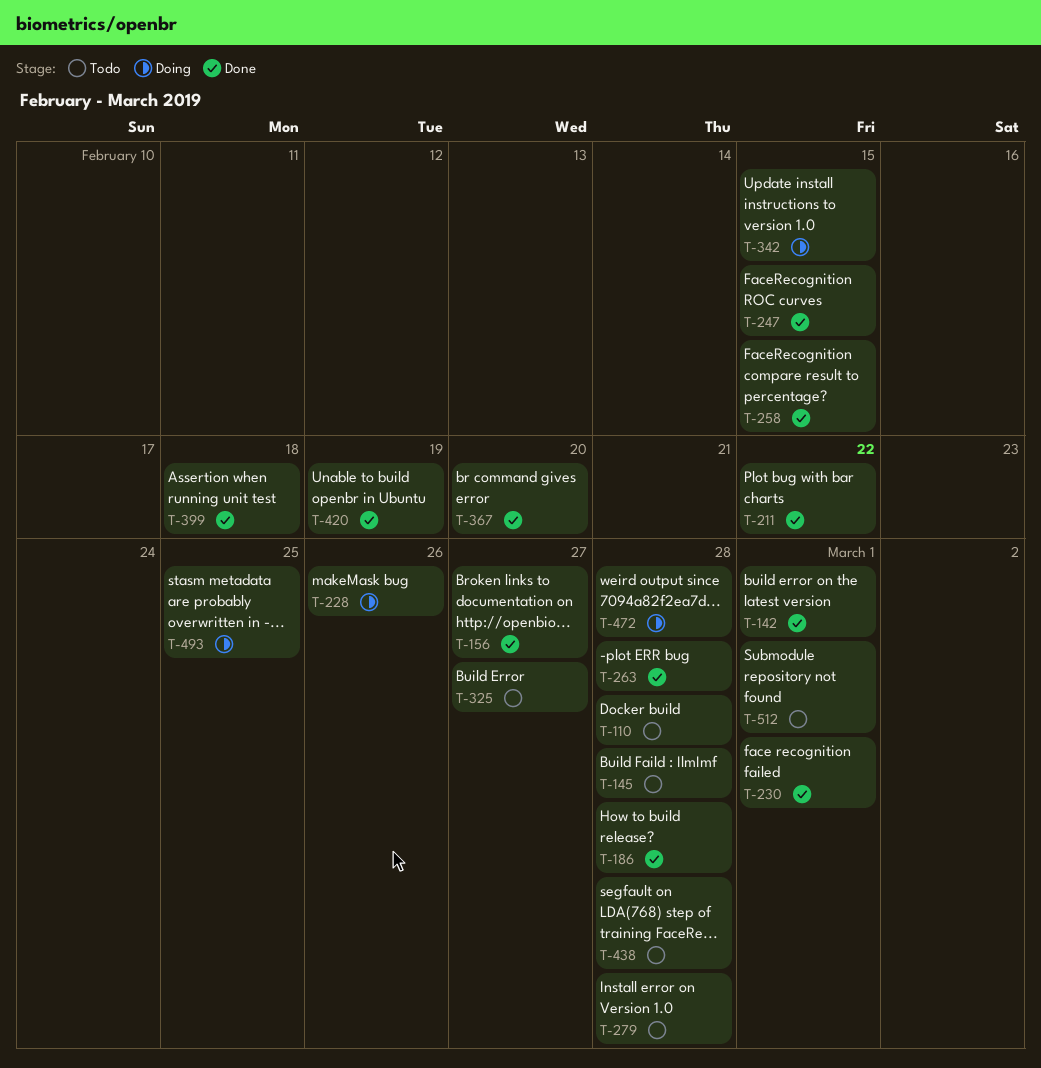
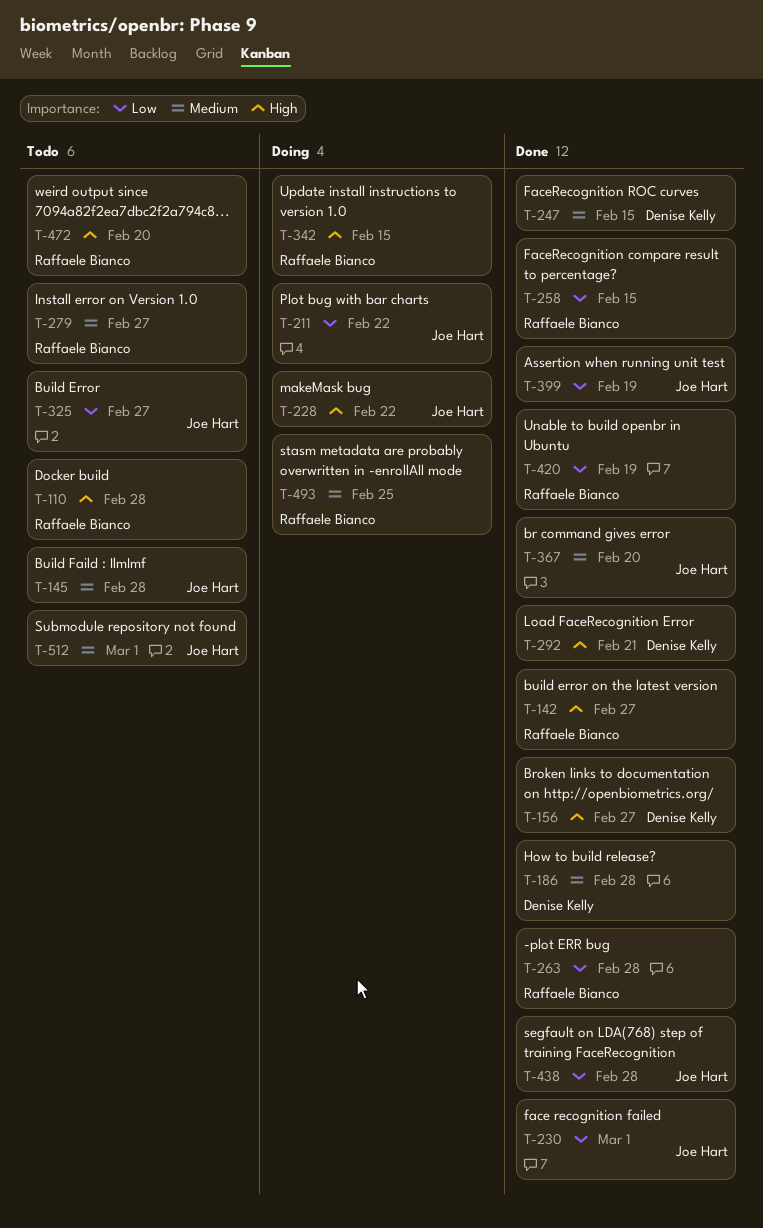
T-142, due: Mar 1 -> Feb 27
T-211, status: Done -> Doing
T-228, due: Feb 26 -> Feb 22
T-279, due: Feb 28 -> Feb 27
T-292: none -> present
T-399, due: Feb 18 -> Feb 19
T-438, status: Todo -> Done
T-472, status: Doing -> Todo
T-472, due: Feb 28 -> Feb 20

